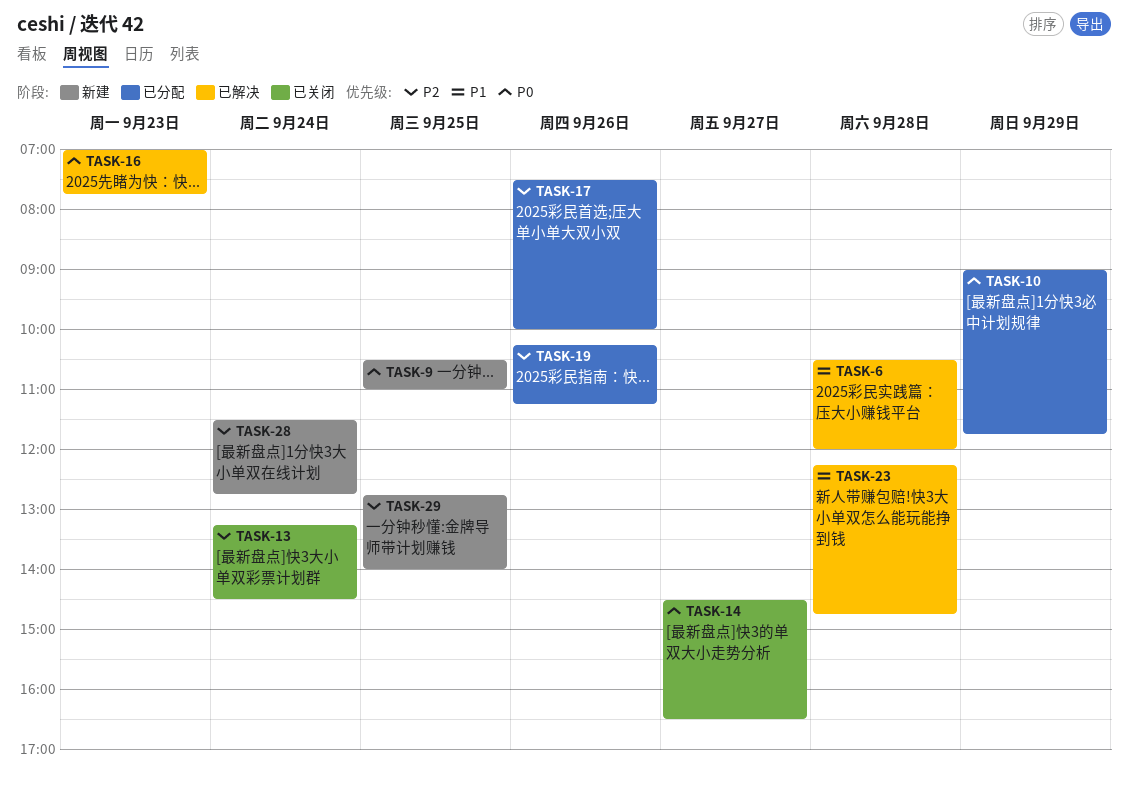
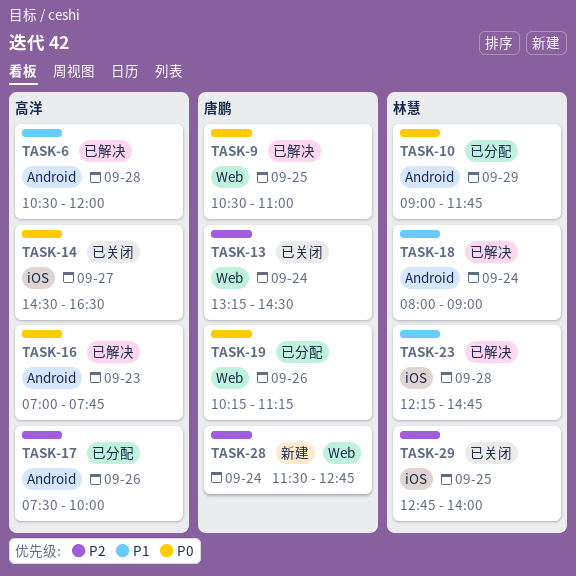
TASK-9, status: 新建 -> 已解决
TASK-18: none -> present
TASK-19, priority: P2 -> P0
TASK-29, status: 新建 -> 已关闭

